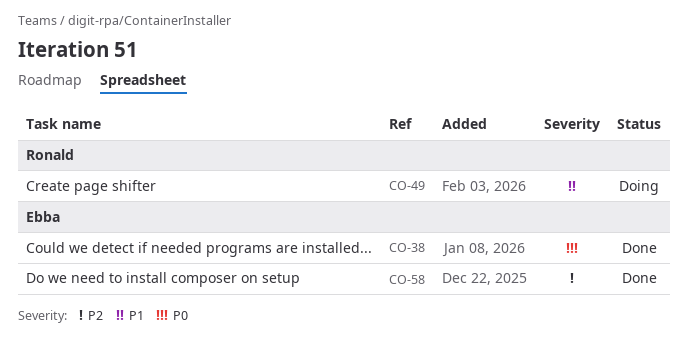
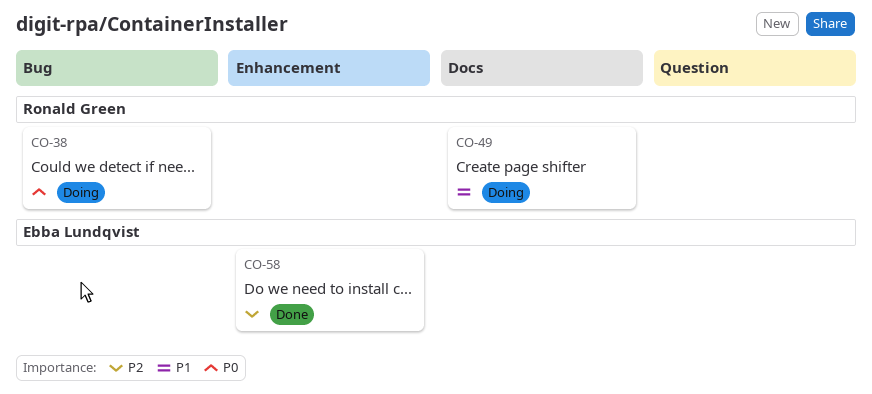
CO-38, status: Done -> Doing
CO-38, owner: Ebba Lundqvist -> Ronald Green

